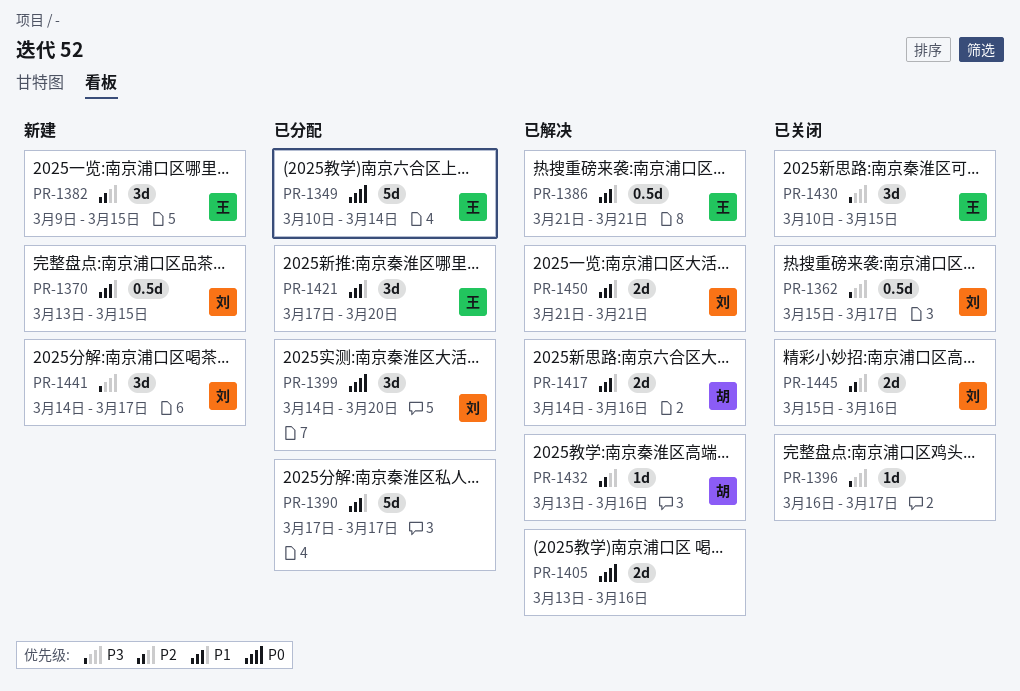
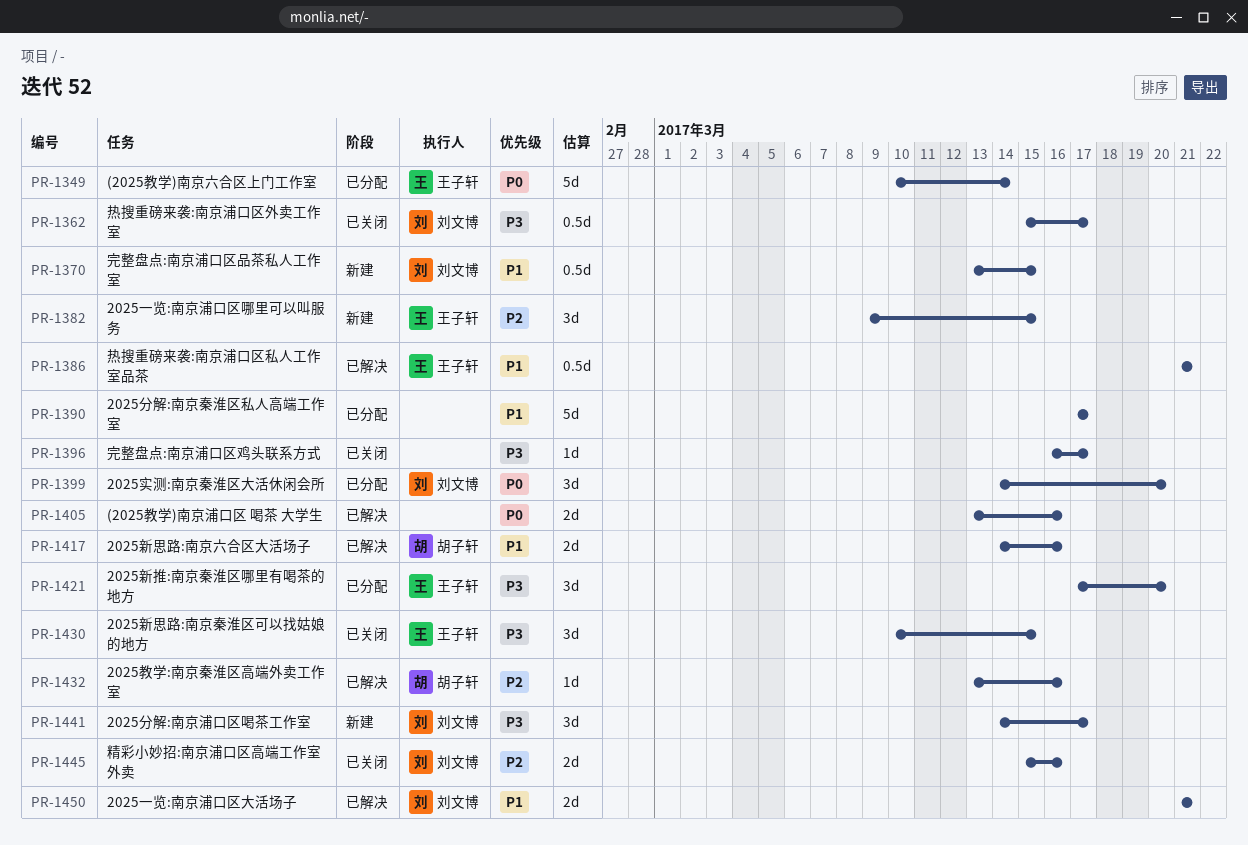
PR-1421, priority: P1 -> P3

